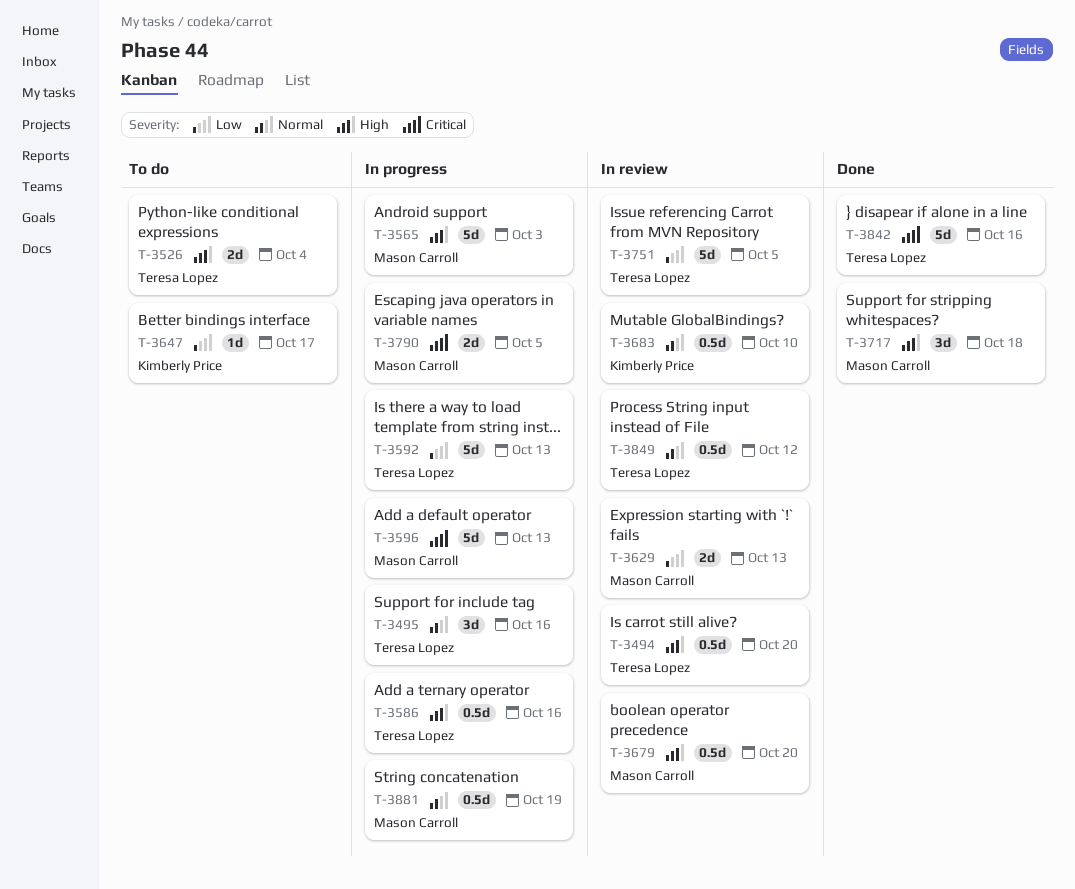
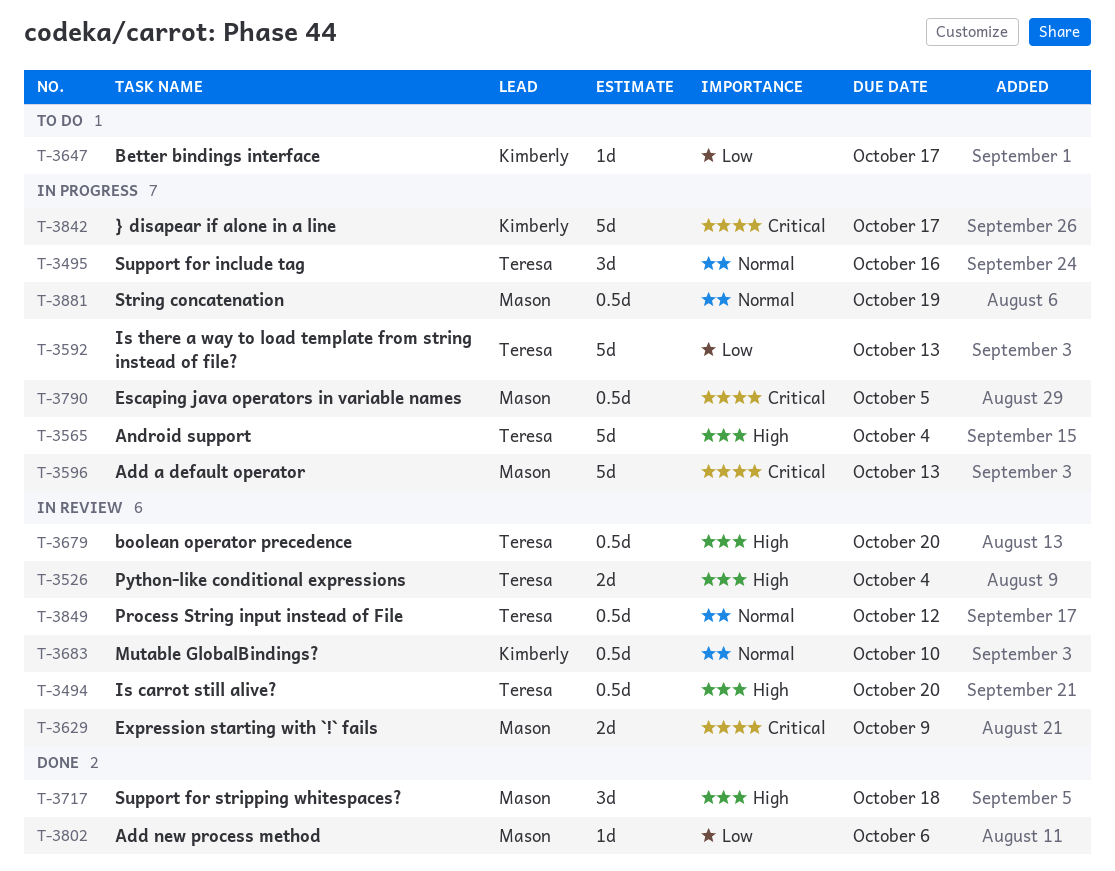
T-3526, status: To do -> In review
T-3565, owner: Mason Carroll -> Teresa Lopez
T-3565, due: Oct 3 -> Oct 4
T-3586: present -> none
T-3629, priority: Low -> Critical
T-3629, due: Oct 13 -> Oct 9
T-3679, owner: Mason Carroll -> Teresa Lopez
T-3751: present -> none
T-3790, estimate: 2d -> 0.5d
T-3802: none -> present
T-3842, status: Done -> In progress
T-3842, owner: Teresa Lopez -> Kimberly Price
T-3842, due: Oct 16 -> Oct 17

